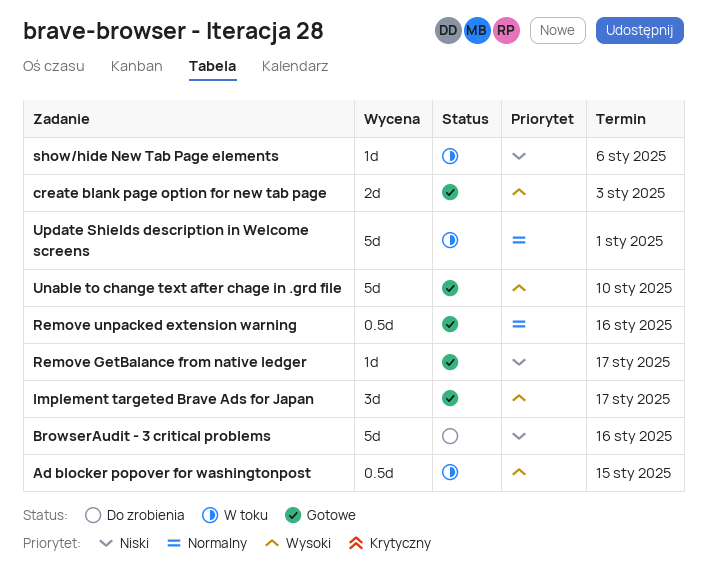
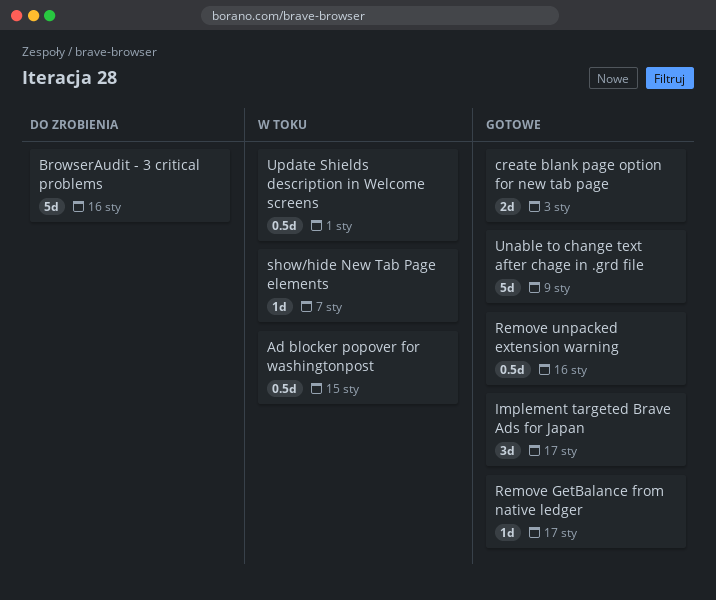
show/hide New Tab Page elements, due: Jan 6 -> Jan 7
Unable to change text after chage in .grd file, due: Jan 10 -> Jan 9
Update Shields description in Welcome screens, estimate: 5d -> 0.5d

